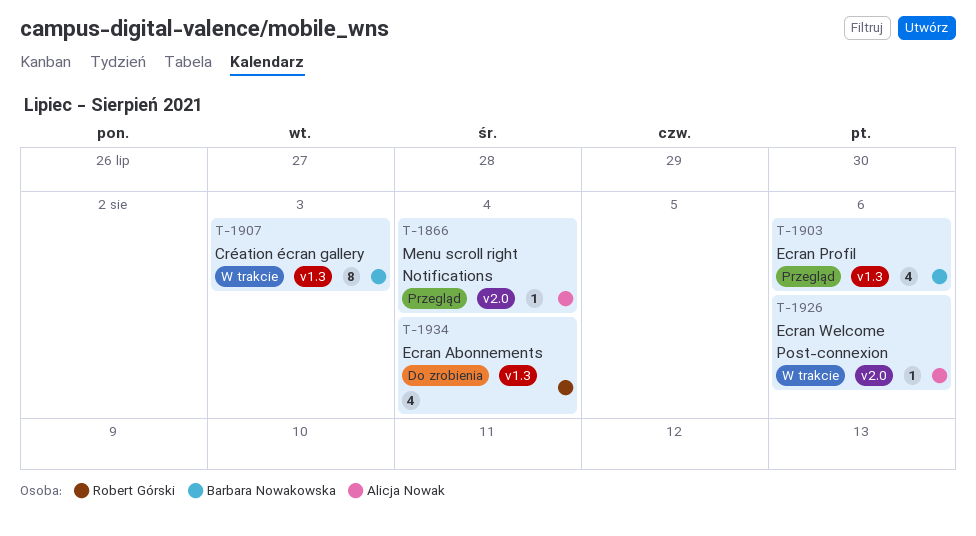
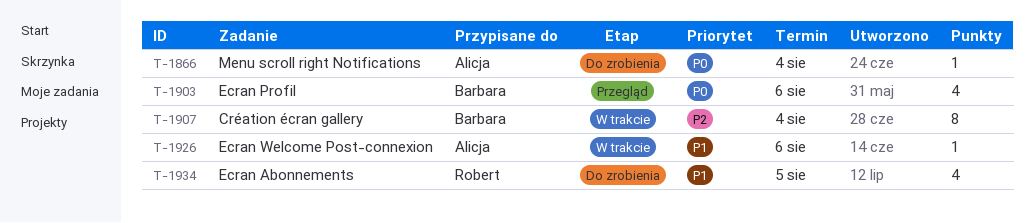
T-1866, status: Przegląd -> Do zrobienia
T-1907, due: Aug 3 -> Aug 4
T-1934, due: Aug 4 -> Aug 5

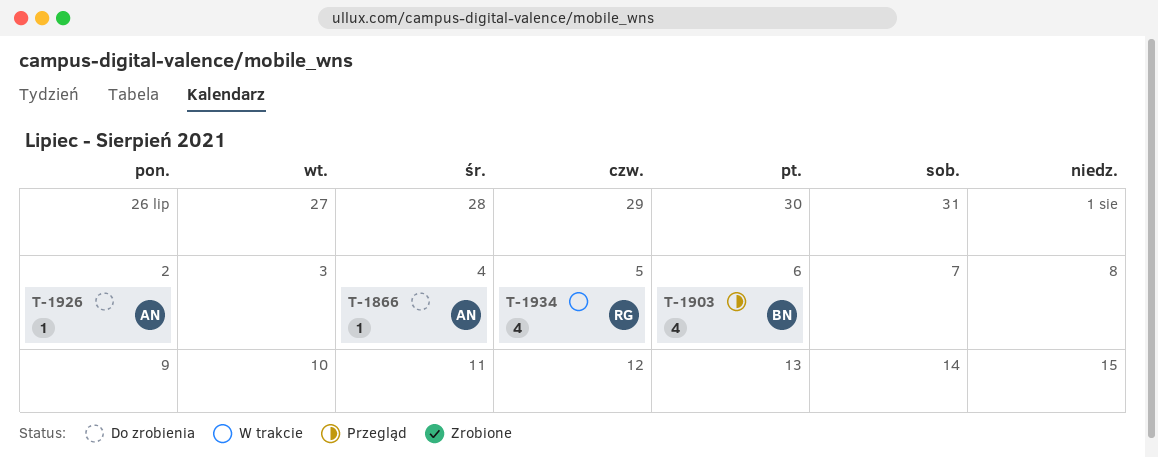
T-1907: present -> none
T-1926, status: W trakcie -> Do zrobienia
T-1926, due: Aug 6 -> Aug 2
T-1934, status: Do zrobienia -> W trakcie

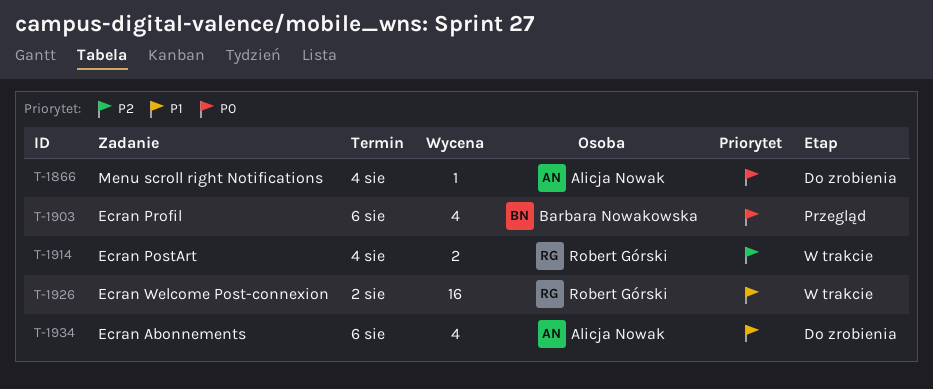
T-1914: none -> present
T-1926, status: Do zrobienia -> W trakcie
T-1926, owner: Alicja Nowak -> Robert Górski
T-1926, estimate: 1 -> 16
T-1934, status: W trakcie -> Do zrobienia
T-1934, owner: Robert Górski -> Alicja Nowak
T-1934, due: Aug 5 -> Aug 6

